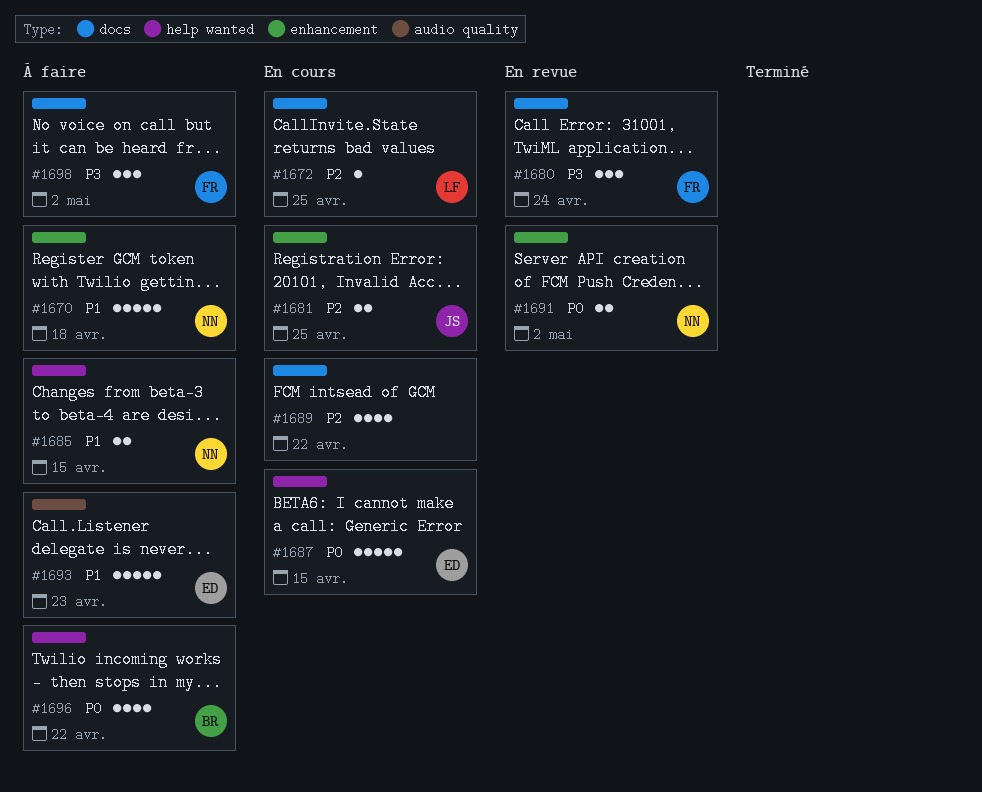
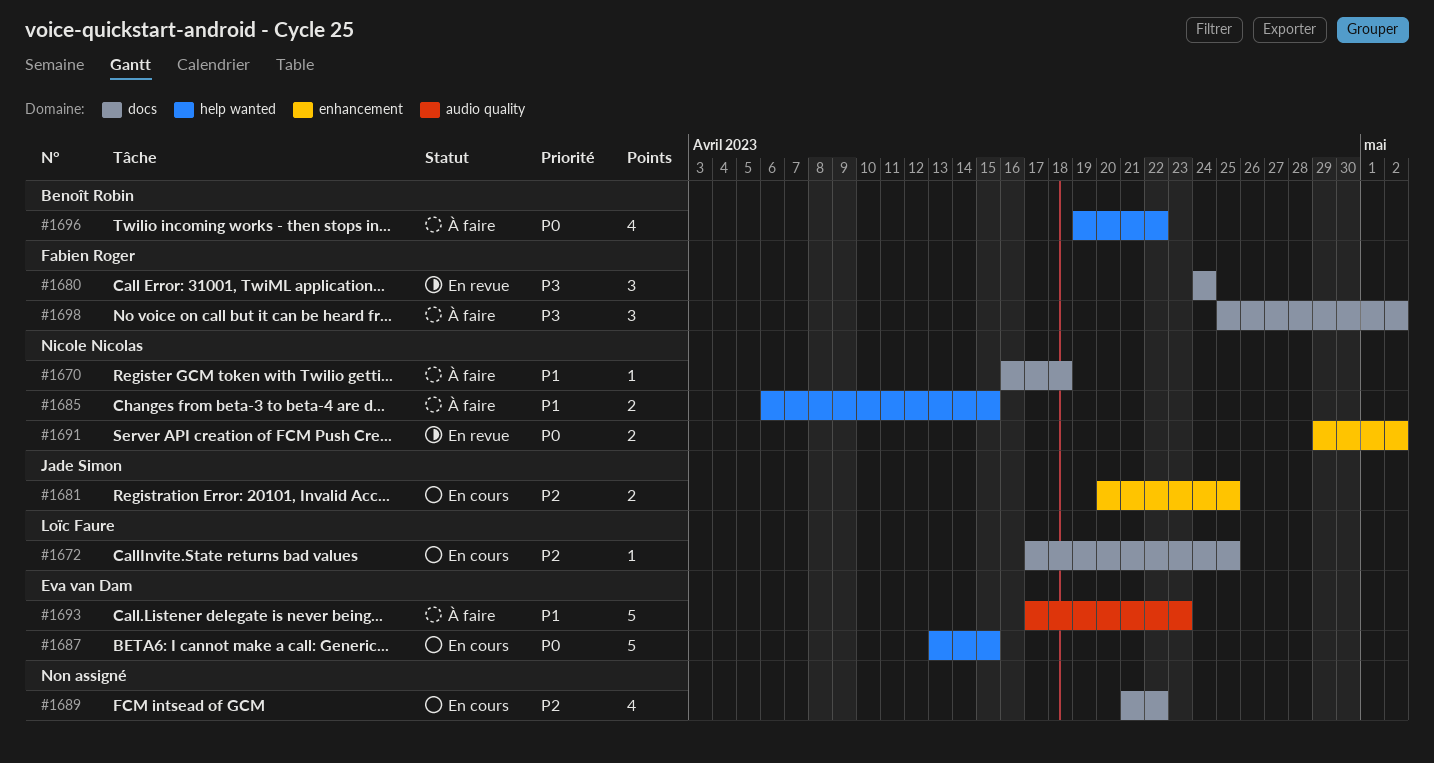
#1670, label: enhancement -> docs
#1670, estimate: 5 -> 1

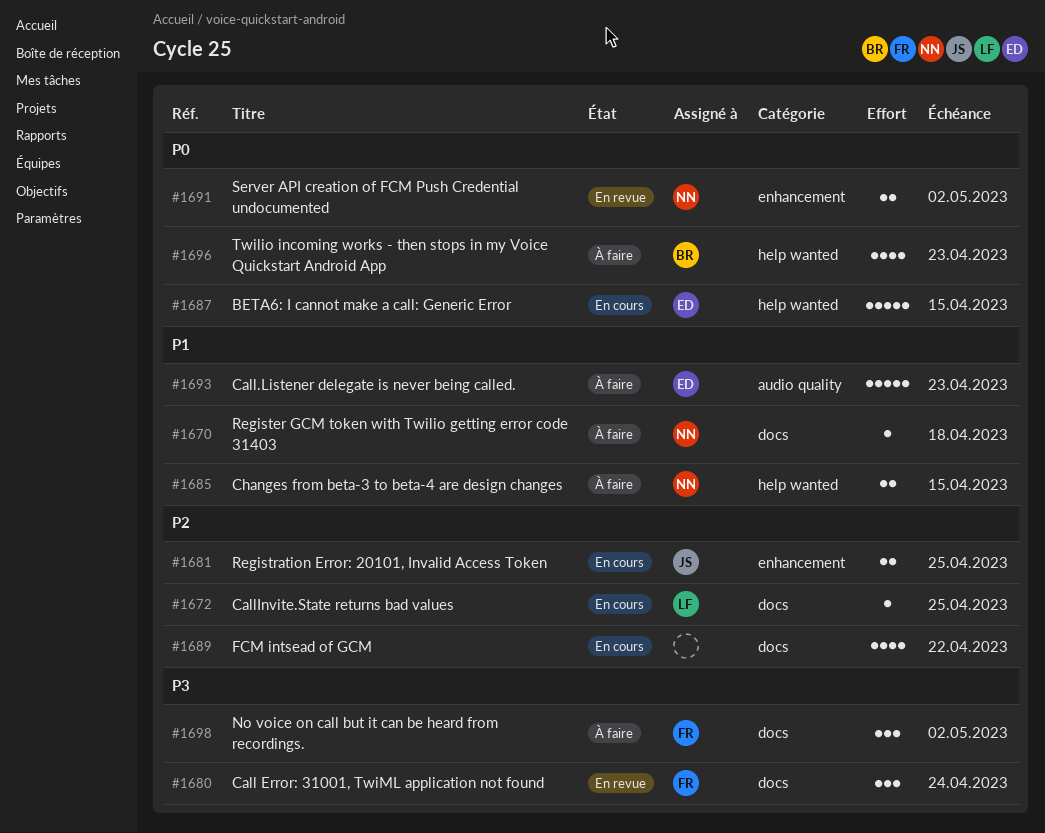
#1696, due: Apr 22 -> Apr 23

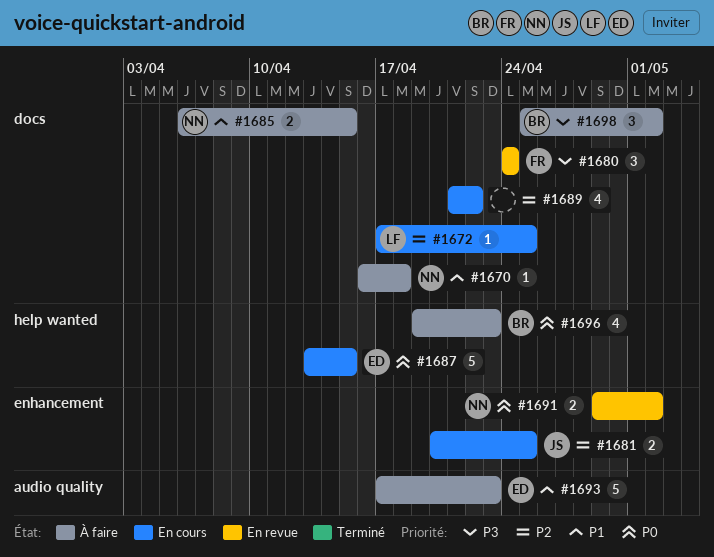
#1685, label: help wanted -> docs
#1698, owner: FR -> BR

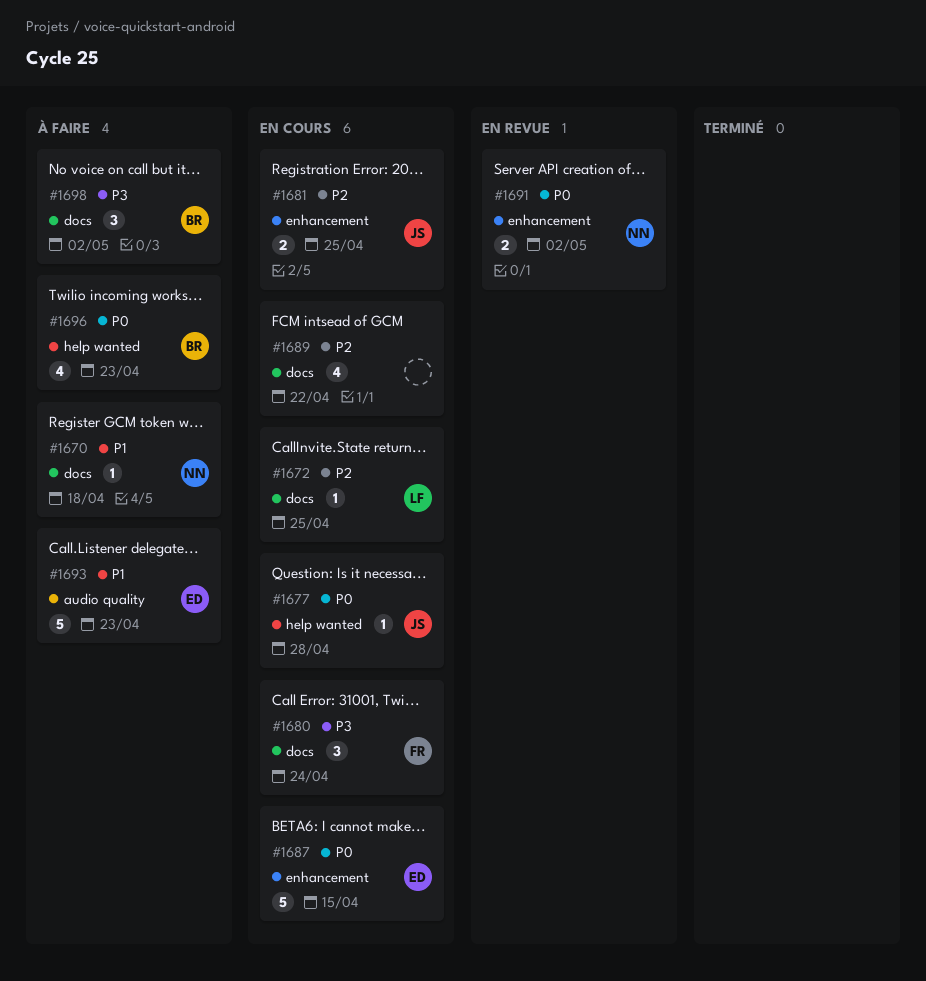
#1677: none -> present
#1680, status: En revue -> En cours
#1685: present -> none
#1687, label: help wanted -> enhancement

